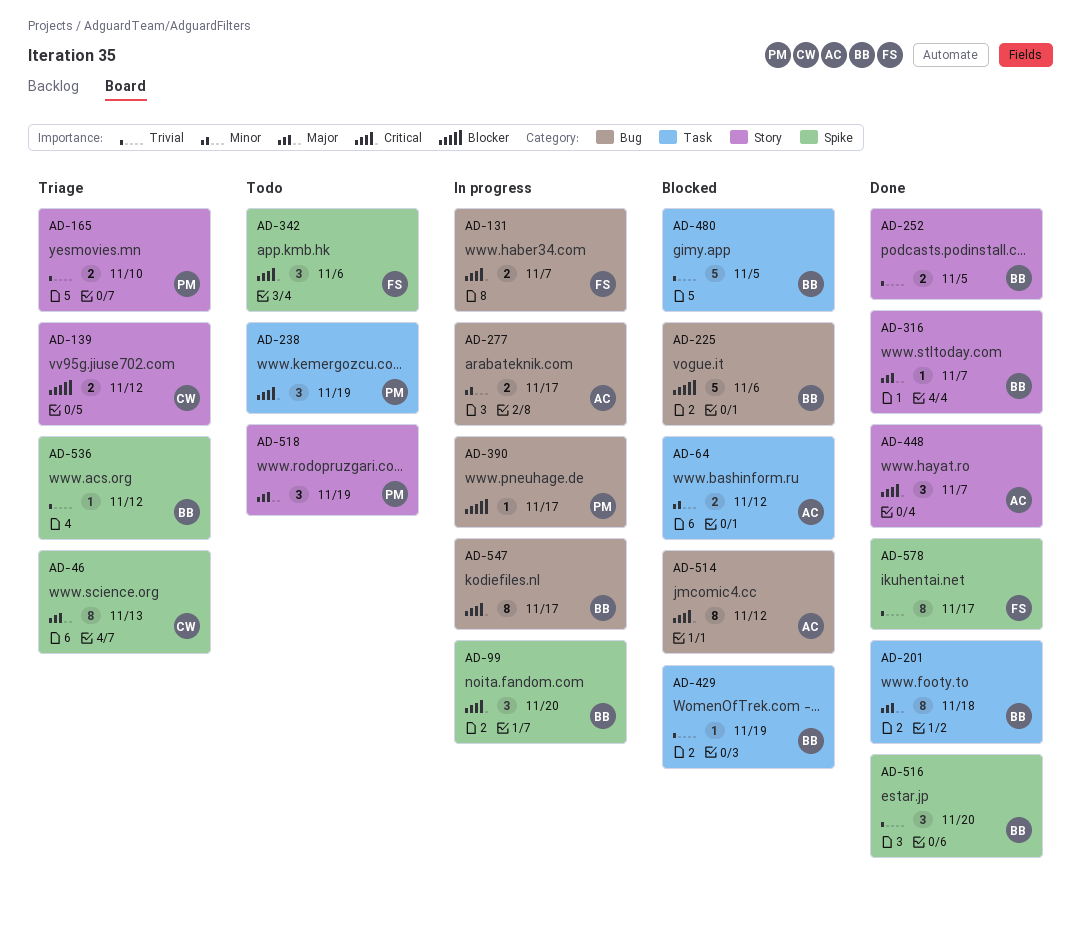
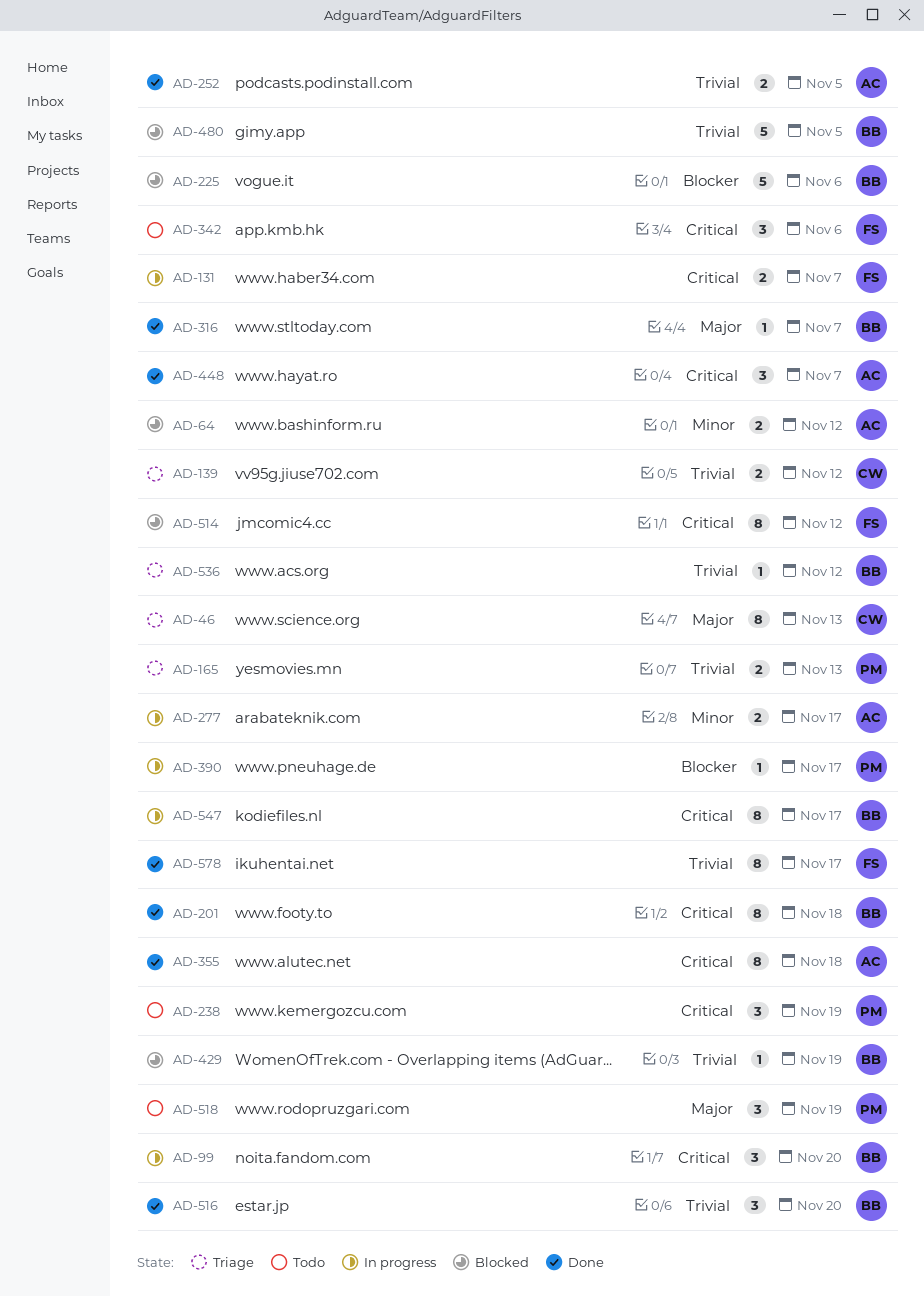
AD-139, priority: Blocker -> Trivial
AD-165, due: Nov 10 -> Nov 13
AD-201, priority: Major -> Critical
AD-252, owner: BB -> AC
AD-355: none -> present
AD-514, owner: AC -> FS

